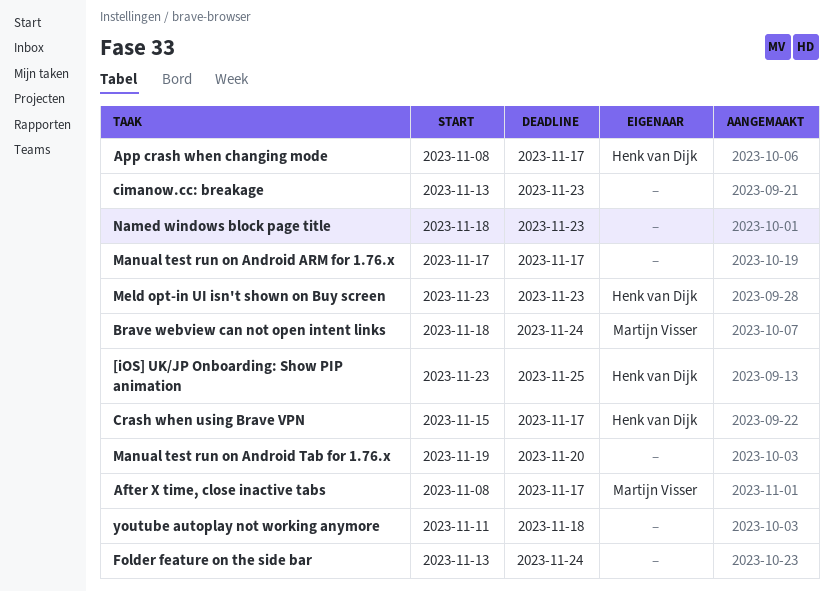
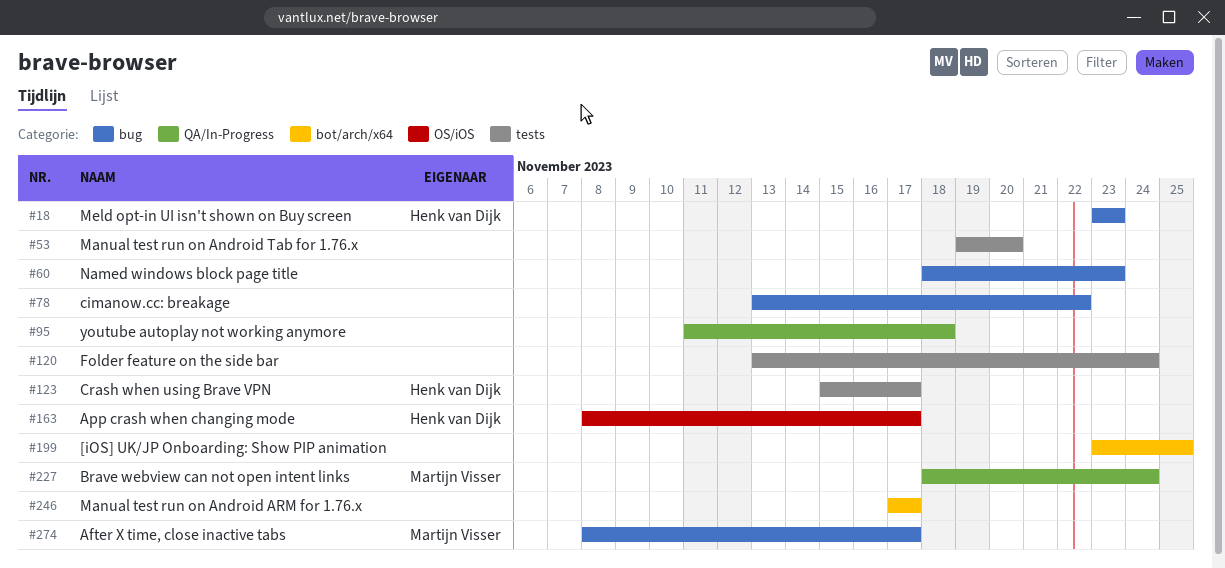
[iOS] UK/JP Onboarding: Show PIP animation, owner: Henk van Dijk -> none
cimanow.cc: breakage, due: Nov 23 -> Nov 22

